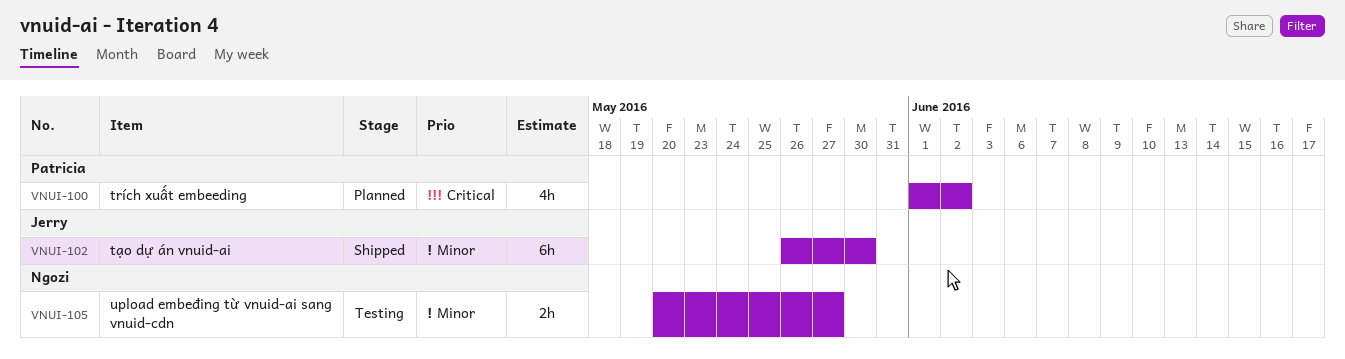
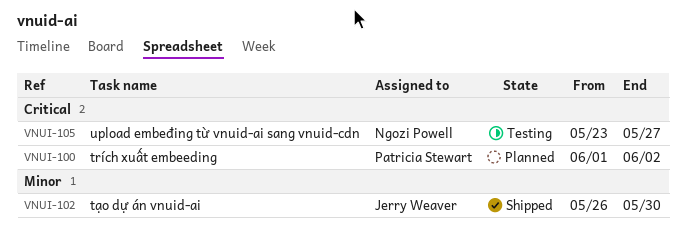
VNUI-105, priority: Minor -> Critical
VNUI-105, start: May 20 -> May 23

